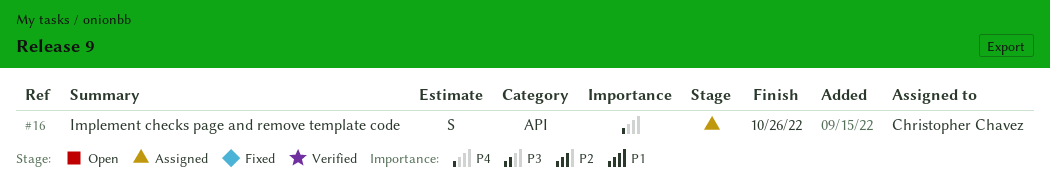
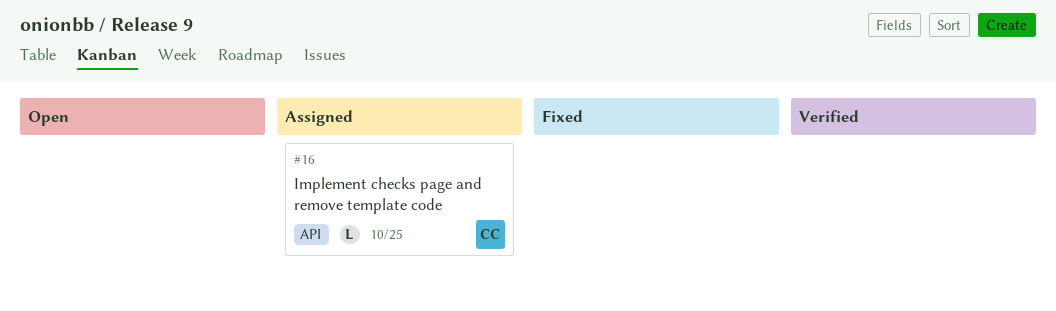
#16, estimate: S -> L
#16, due: Oct 26 -> Oct 25

